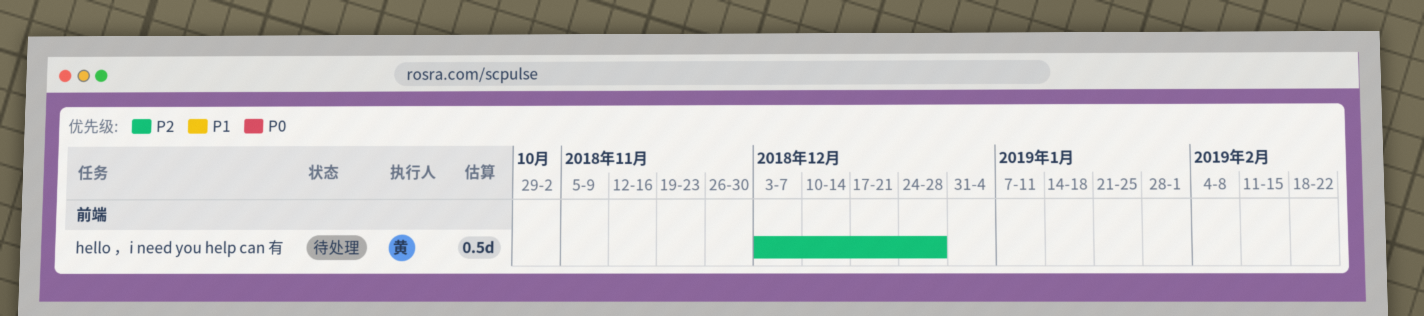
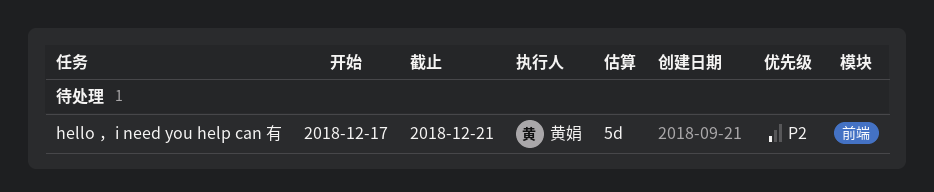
hello ，i need you help can 有, estimate: 0.5d -> 5d
hello ，i need you help can 有, start: Dec 3 -> Dec 17
hello ，i need you help can 有, due: Dec 28 -> Dec 21

